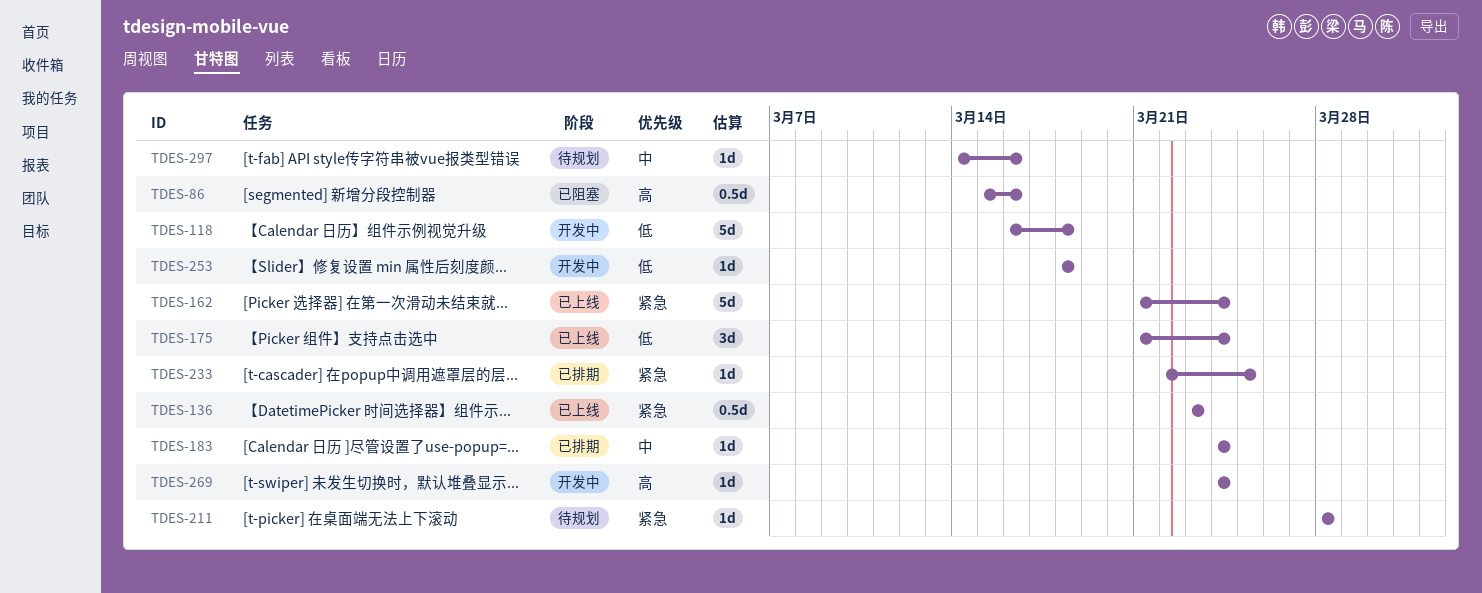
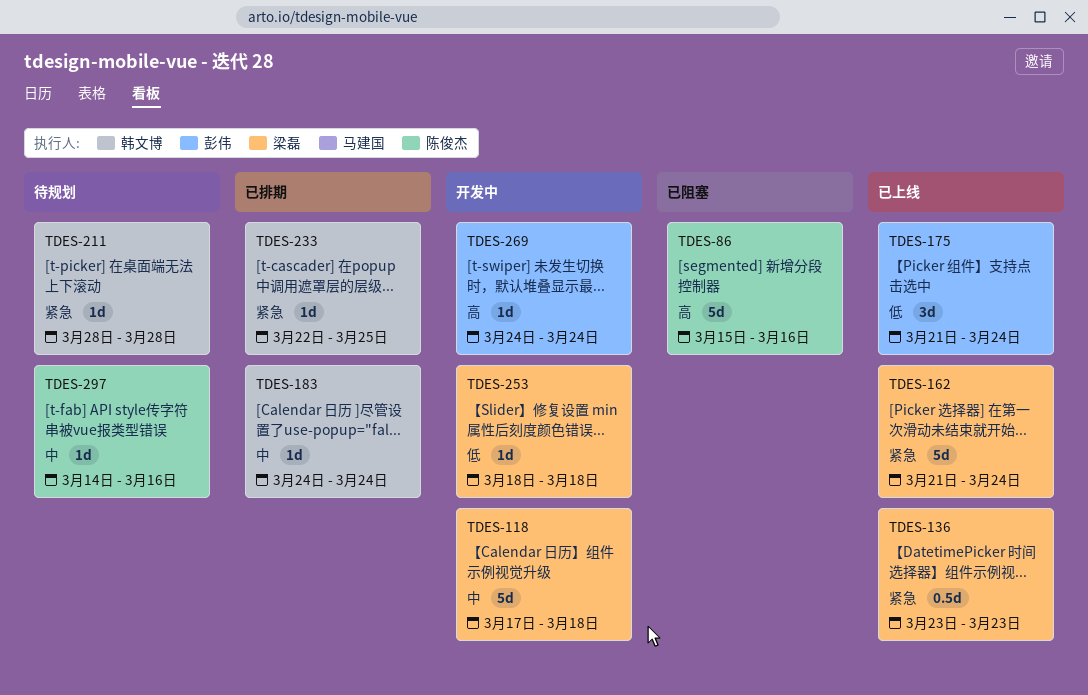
TDES-86, estimate: 0.5d -> 5d
TDES-118, priority: 低 -> 中
TDES-118, start: Mar 16 -> Mar 17

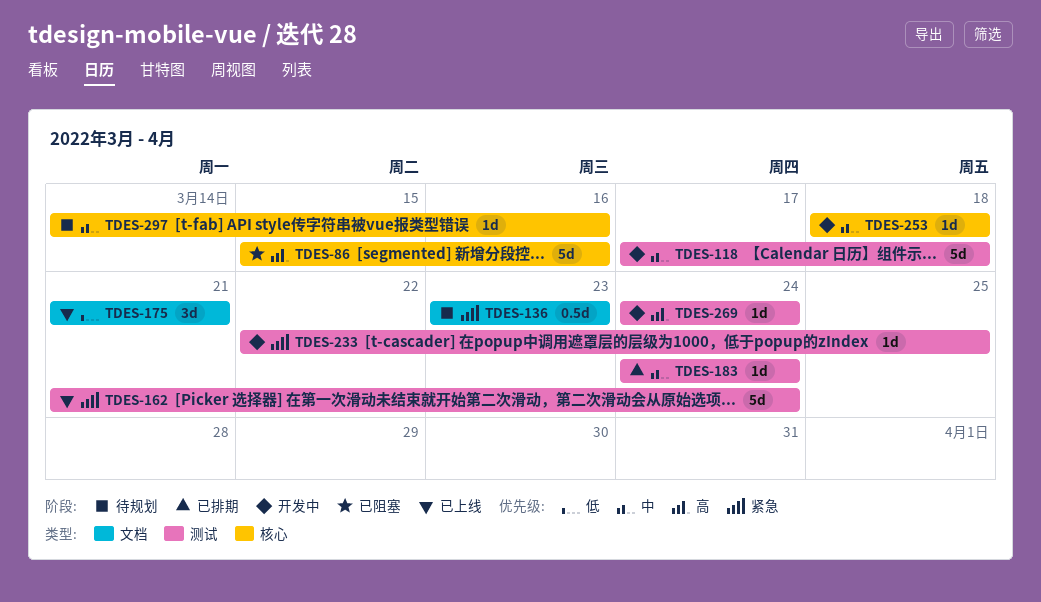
TDES-136, status: 已上线 -> 待规划
TDES-175, due: Mar 24 -> Mar 21
TDES-211: present -> none
TDES-233, status: 已排期 -> 开发中
TDES-253, priority: 低 -> 中

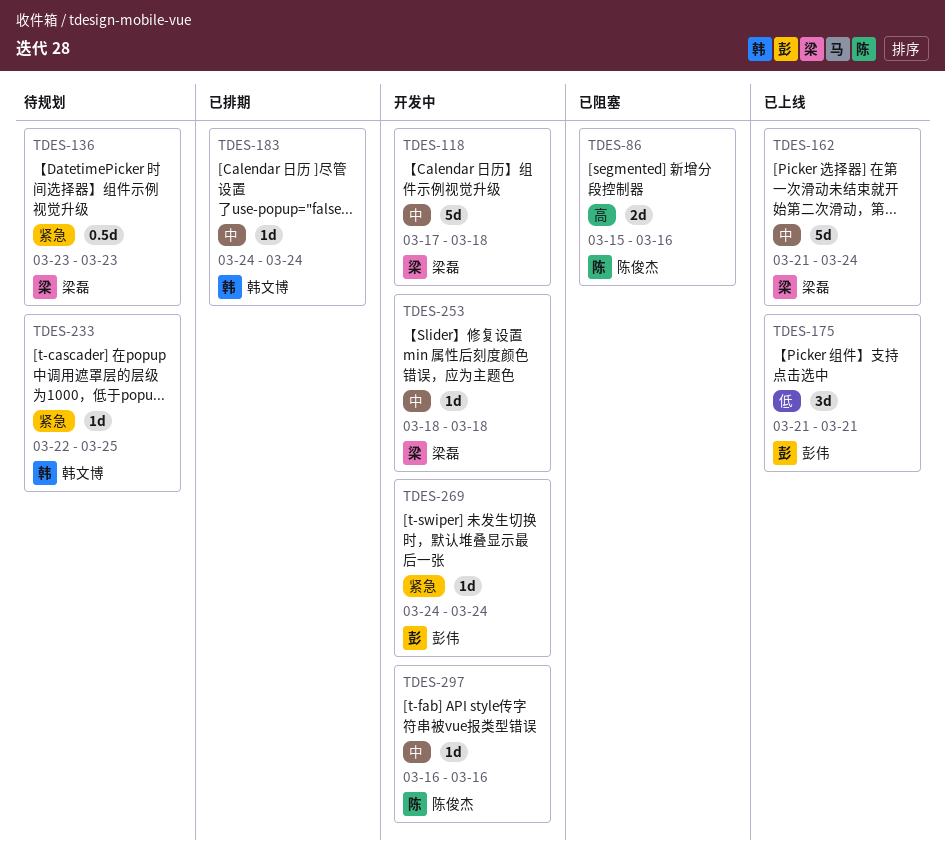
TDES-86, estimate: 5d -> 2d
TDES-162, priority: 紧急 -> 中
TDES-233, status: 开发中 -> 待规划
TDES-269, priority: 高 -> 紧急
TDES-297, status: 待规划 -> 开发中
TDES-297, start: Mar 14 -> Mar 16

